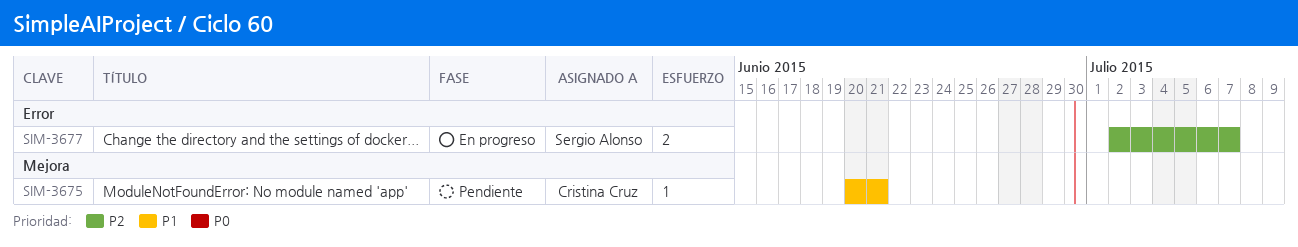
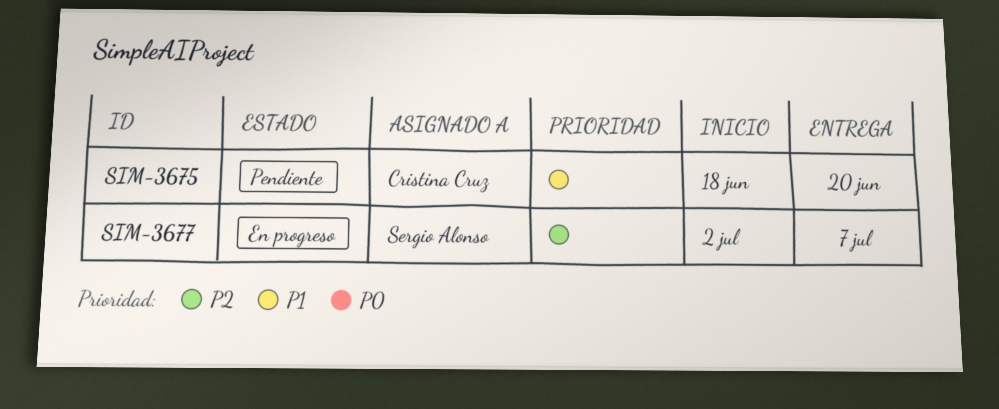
SIM-3675, start: Jun 20 -> Jun 18
SIM-3675, due: Jun 21 -> Jun 20

